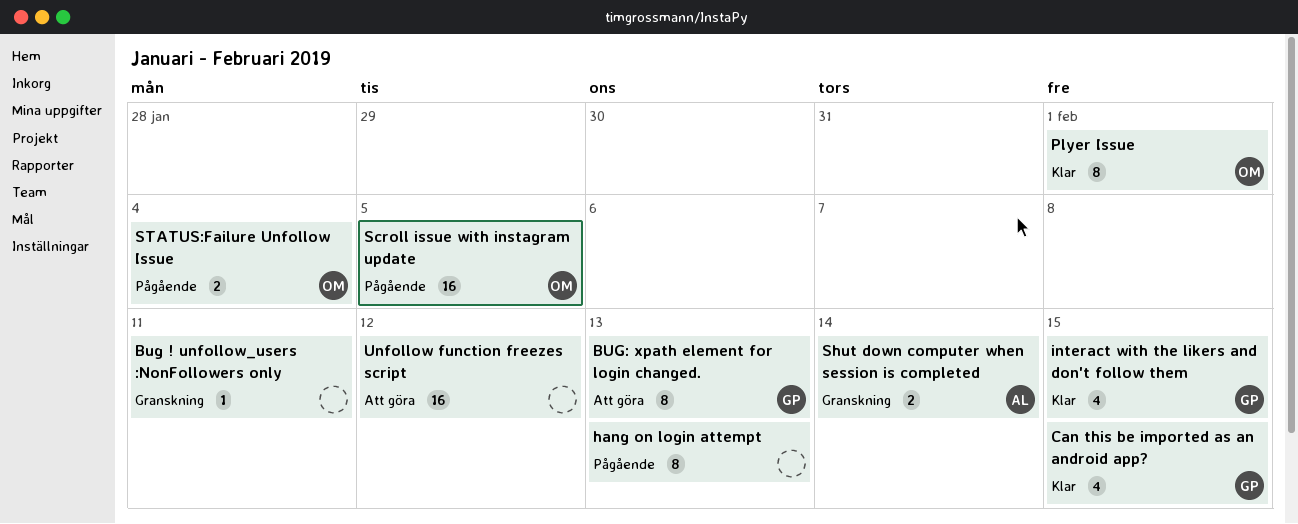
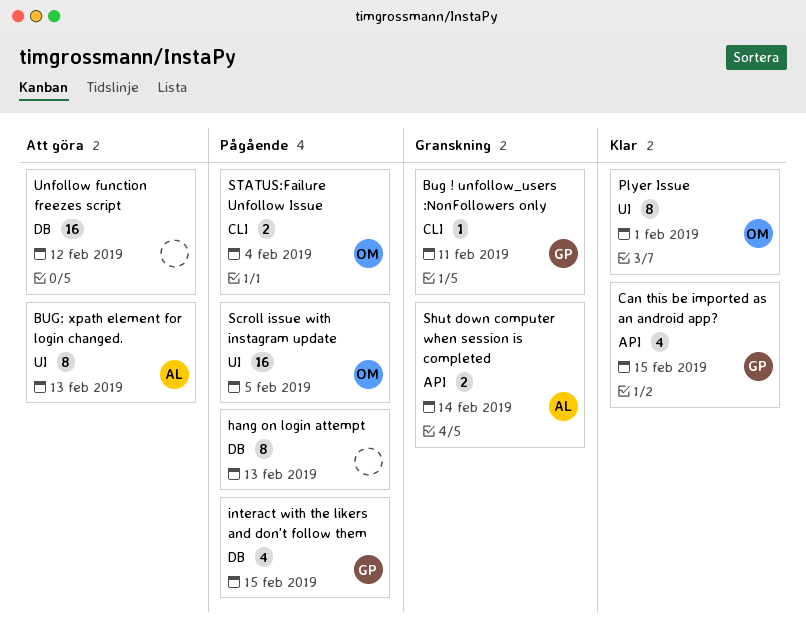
Bug ! unfollow_users :NonFollowers only, owner: none -> GP
BUG: xpath element for login changed., owner: GP -> AL
interact with the likers and don't follow them, status: Klar -> Pågående

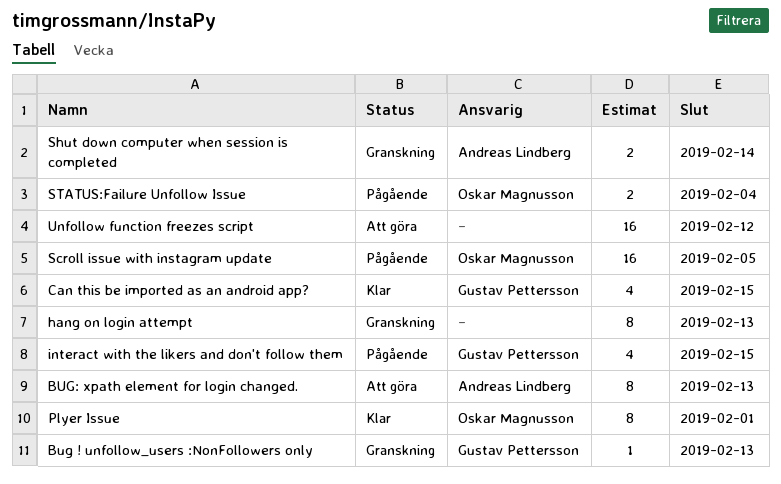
Bug ! unfollow_users :NonFollowers only, due: Feb 11 -> Feb 13
hang on login attempt, status: Pågående -> Granskning

